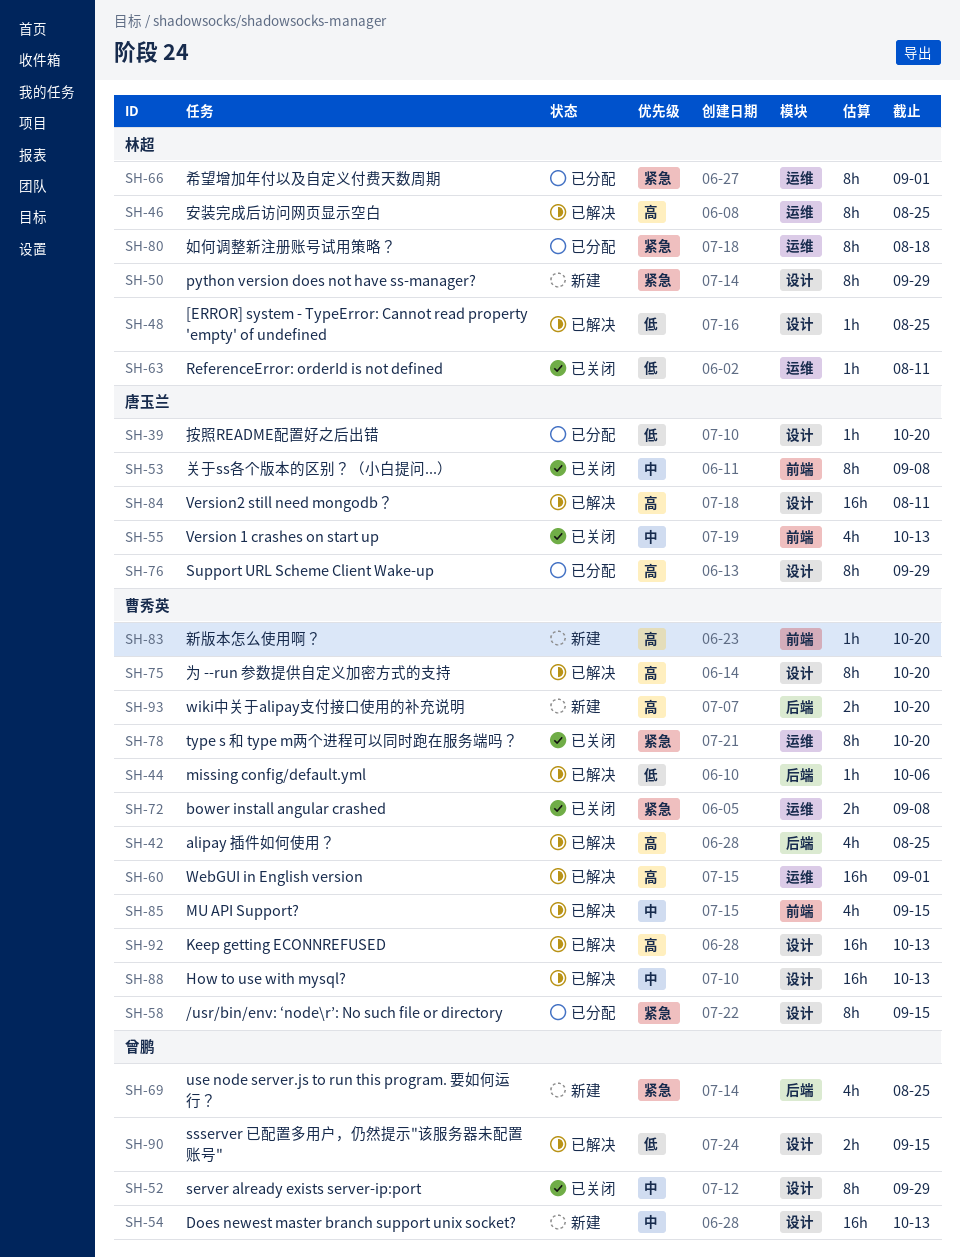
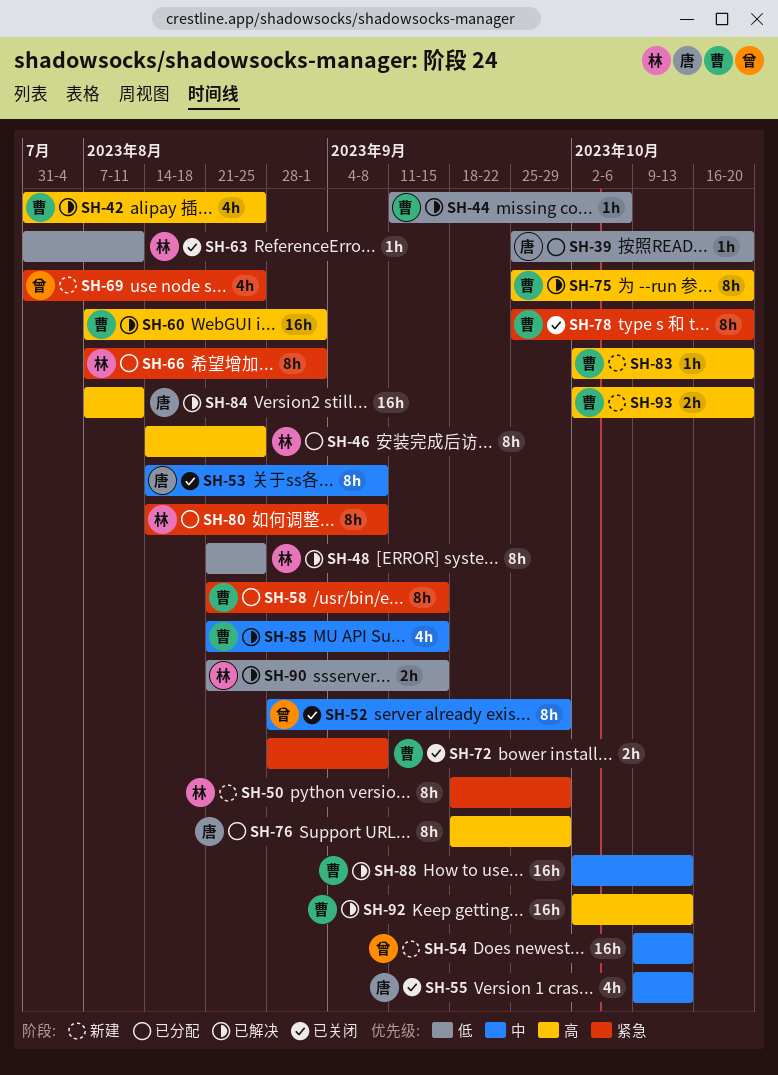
SH-46, status: 已解决 -> 已分配
SH-48, estimate: 1h -> 8h
SH-80, due: Aug 18 -> Sep 8
SH-90, owner: 曾鹏 -> 林超

